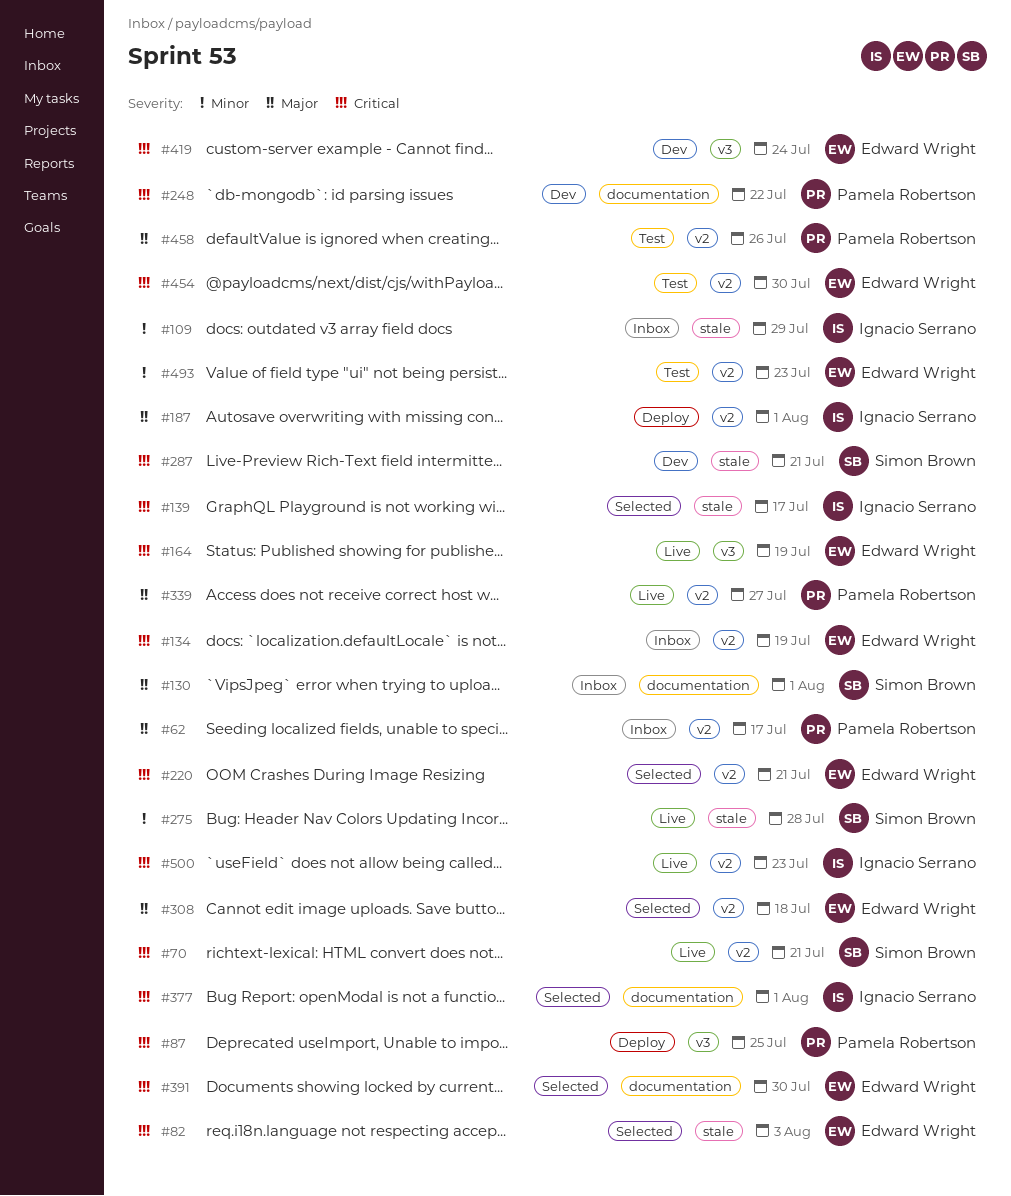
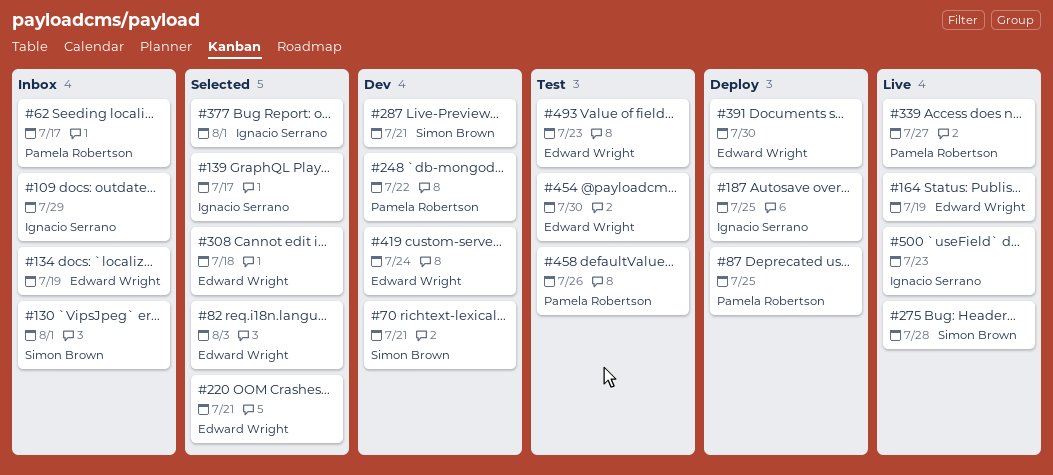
#70, status: Live -> Dev
#187, due: Aug 1 -> Jul 25
#391, status: Selected -> Deploy

